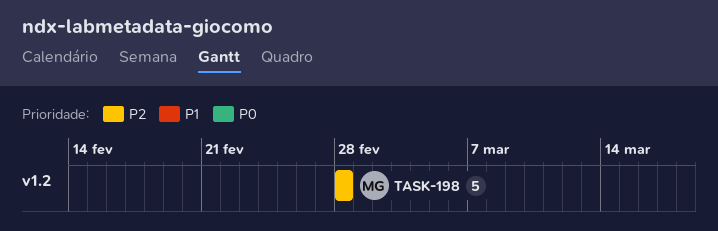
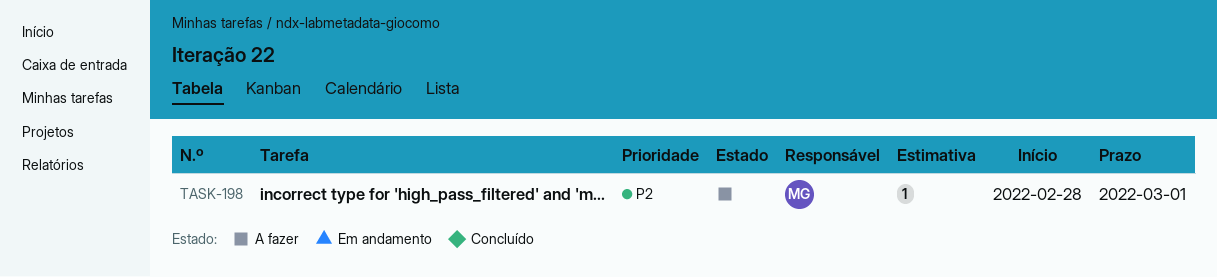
TASK-198, estimate: 5 -> 1
TASK-198, due: Feb 28 -> Mar 1

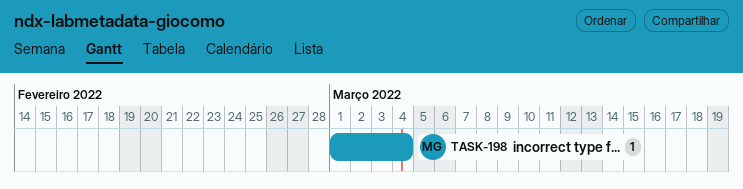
TASK-198, start: Feb 28 -> Mar 1
TASK-198, due: Mar 1 -> Mar 4

